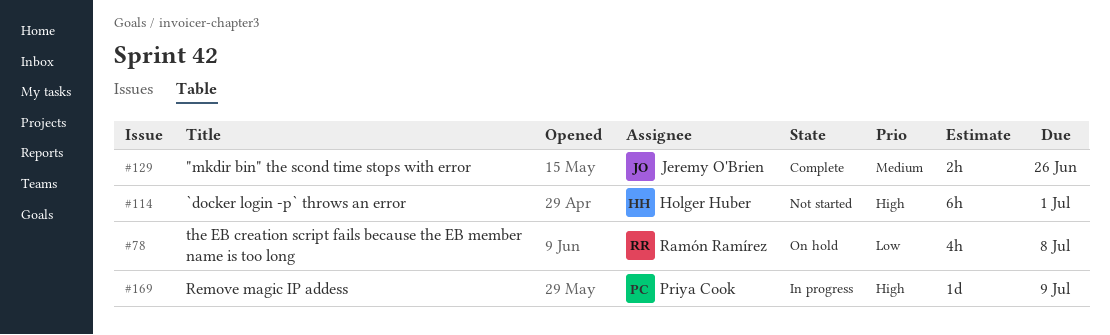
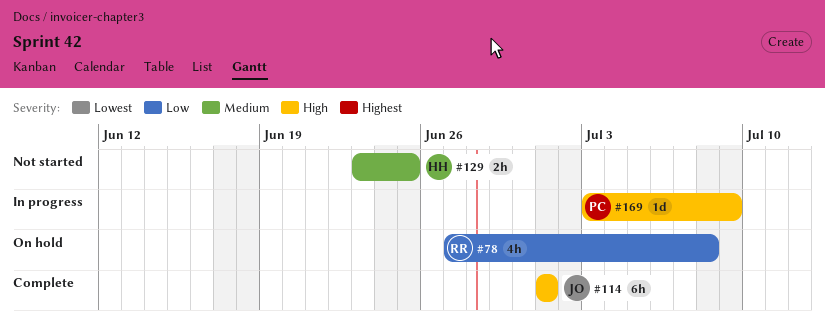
#114, status: Not started -> Complete
#114, owner: Holger Huber -> Jeremy O'Brien
#129, status: Complete -> Not started
#129, owner: Jeremy O'Brien -> Holger Huber
#129, due: Jun 26 -> Jun 25

